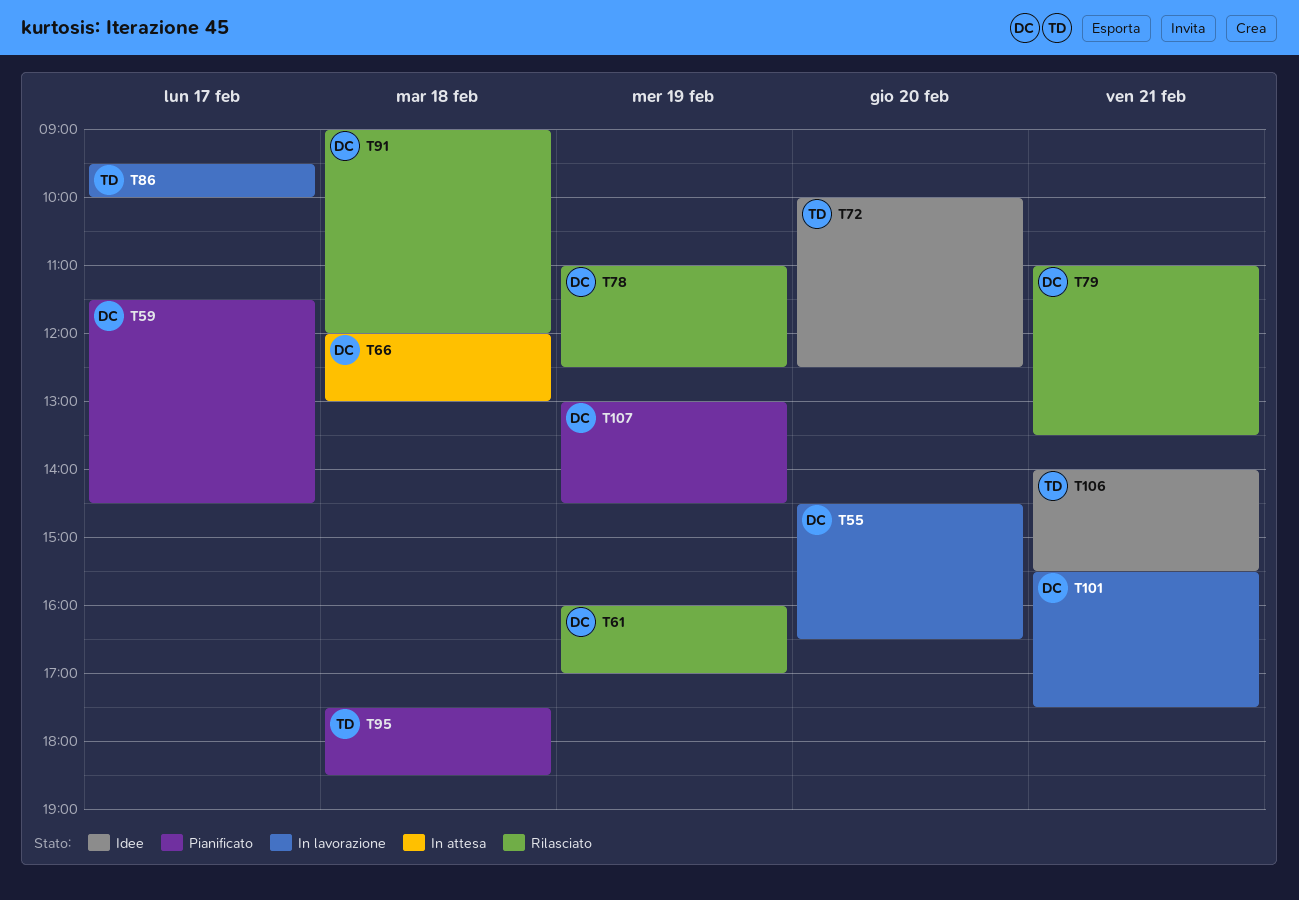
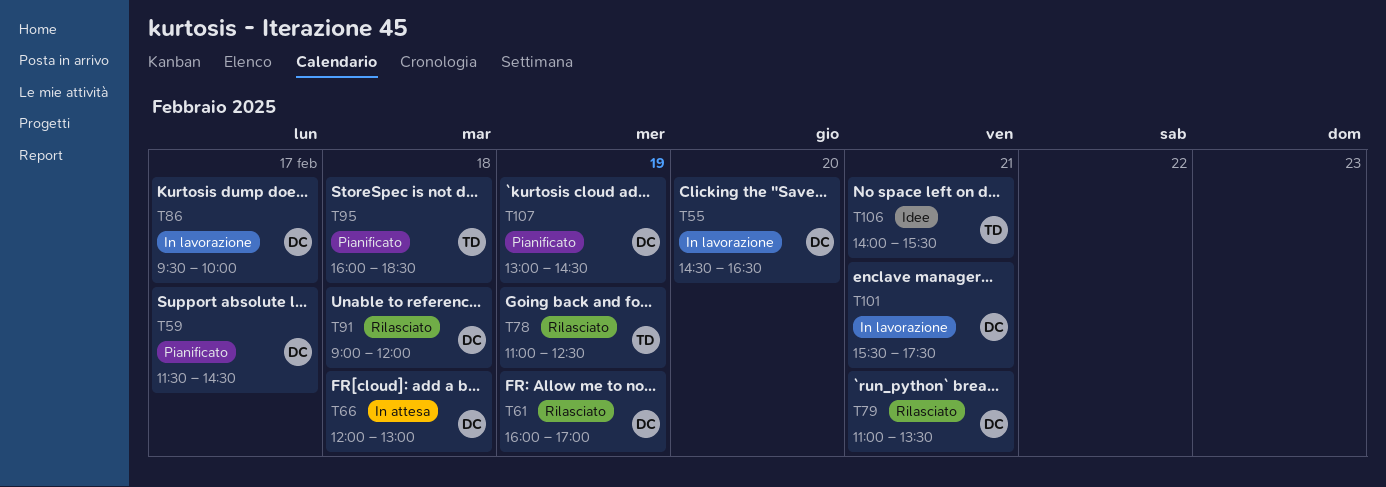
T72: present -> none
T78, owner: DC -> TD
T86, owner: TD -> DC
T95, begins: 17:30 -> 16:00

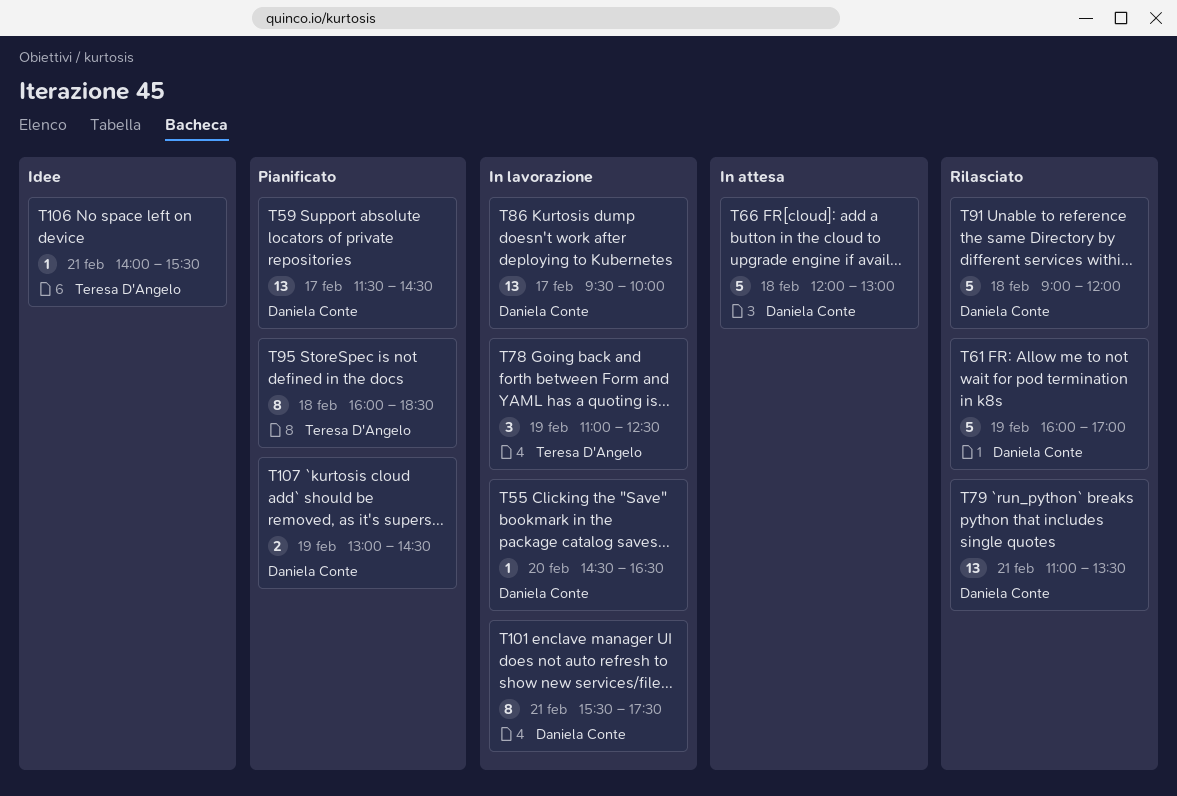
T78, status: Rilasciato -> In lavorazione

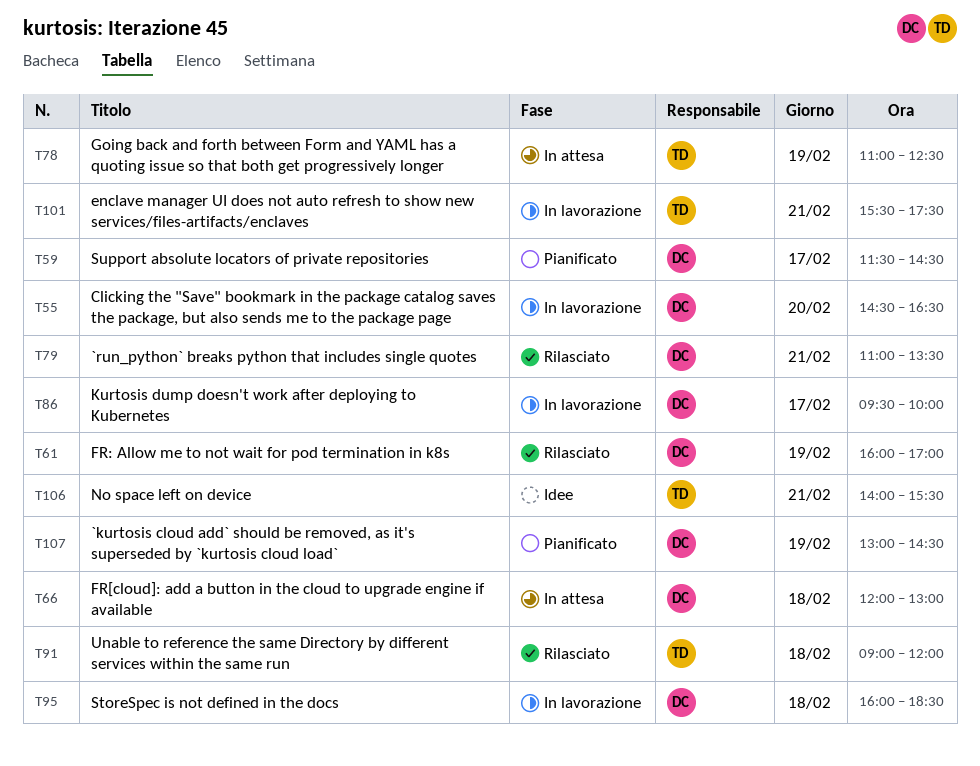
T78, status: In lavorazione -> In attesa
T91, owner: Daniela Conte -> Teresa D'Angelo
T95, status: Pianificato -> In lavorazione
T95, owner: Teresa D'Angelo -> Daniela Conte
T101, owner: Daniela Conte -> Teresa D'Angelo

